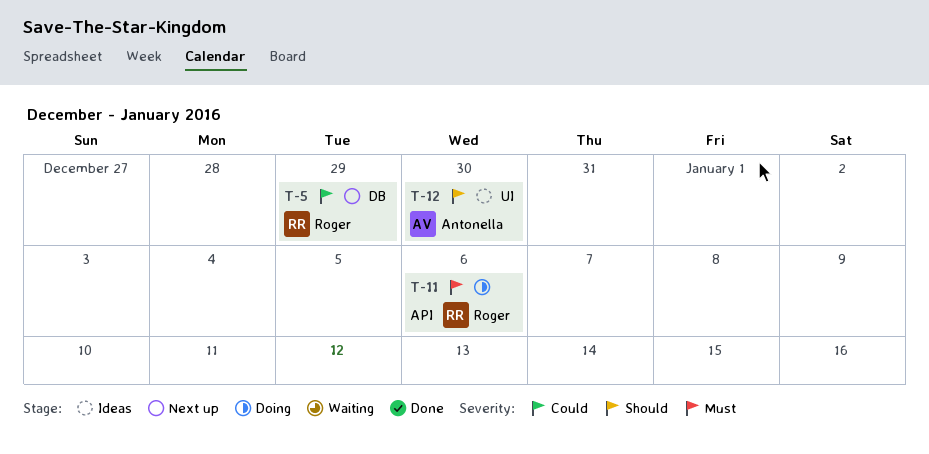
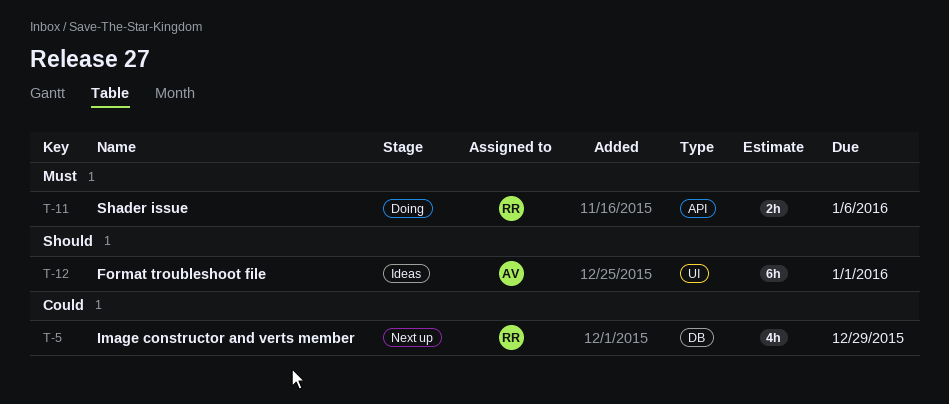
T-12, due: Dec 30 -> Jan 1

